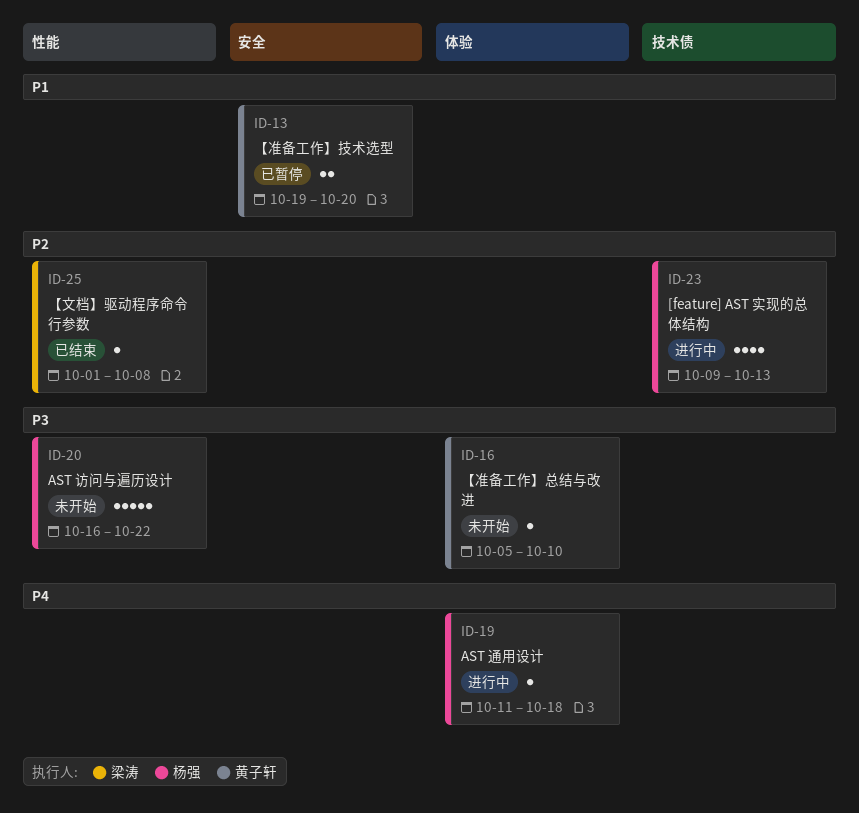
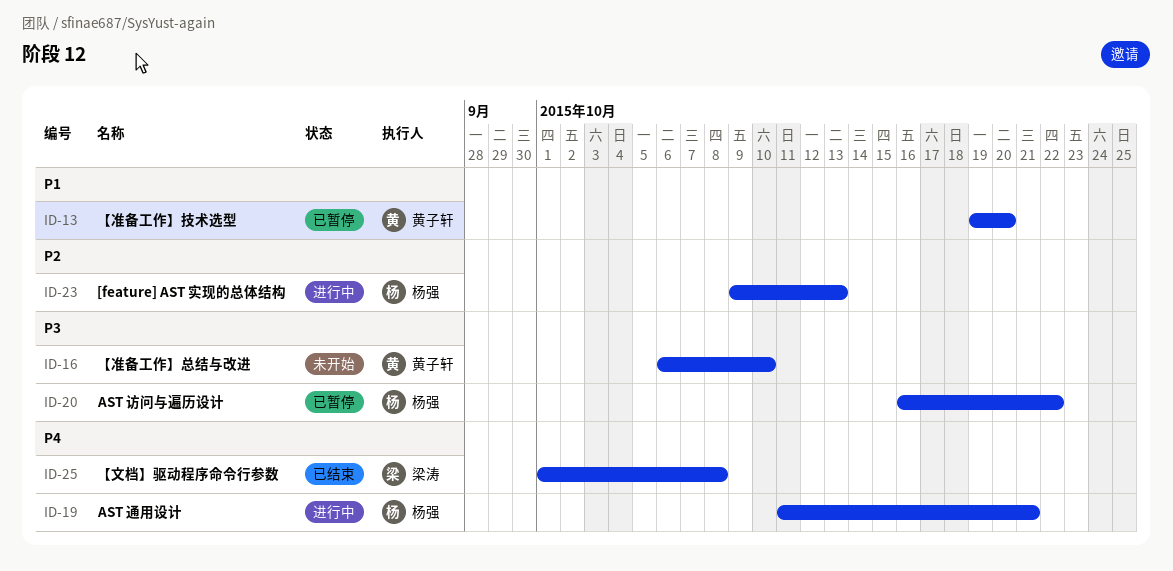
ID-16, start: Oct 5 -> Oct 6
ID-19, due: Oct 18 -> Oct 21
ID-20, status: 未开始 -> 已暂停
ID-25, priority: P2 -> P4

